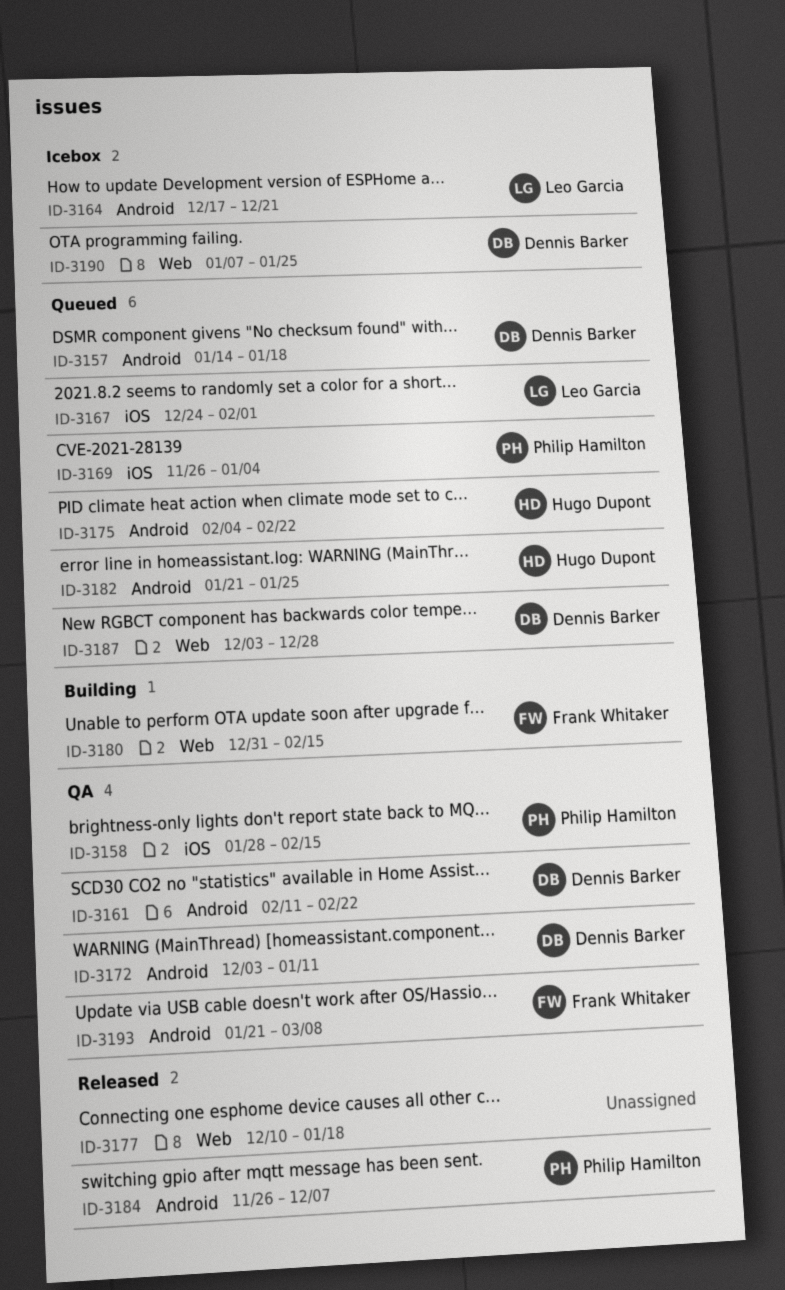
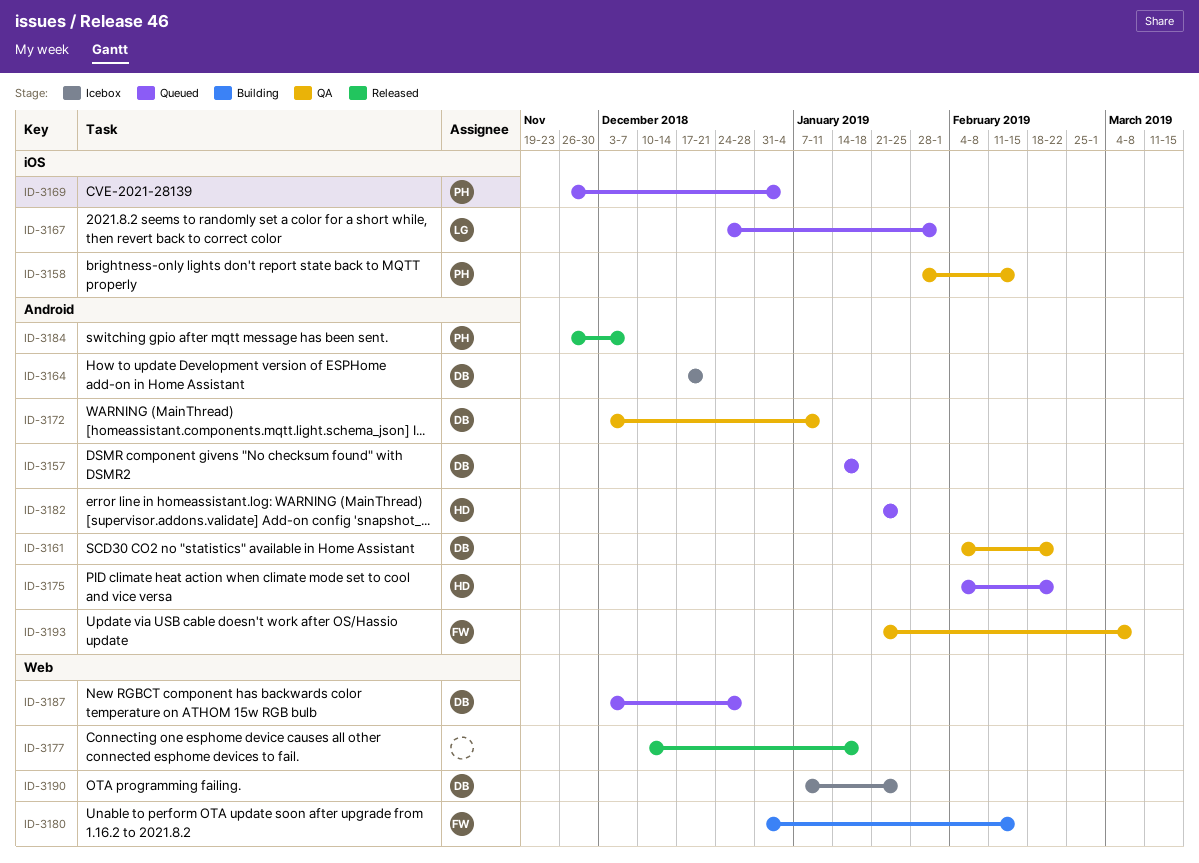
ID-3161, start: Feb 11 -> Feb 4
ID-3164, owner: Leo Garcia -> Dennis Barker

